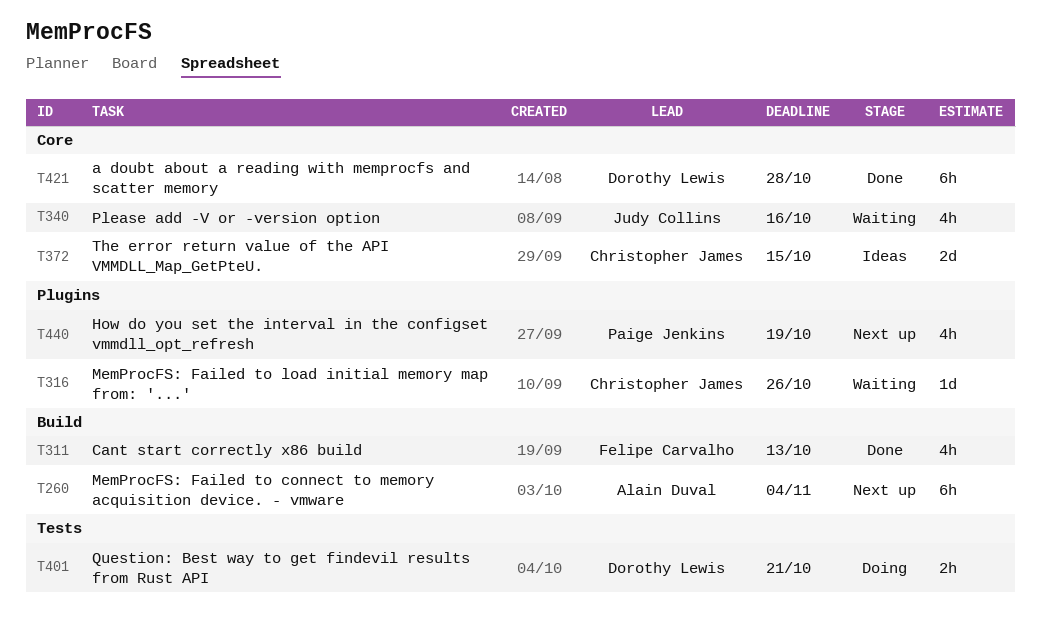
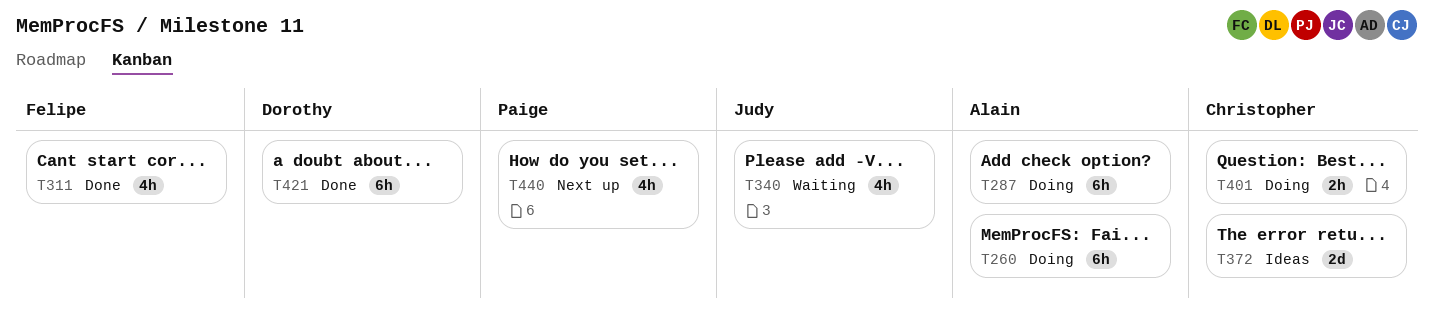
T260, status: Next up -> Doing
T287: none -> present
T316: present -> none
T401, owner: Dorothy Lewis -> Christopher James

